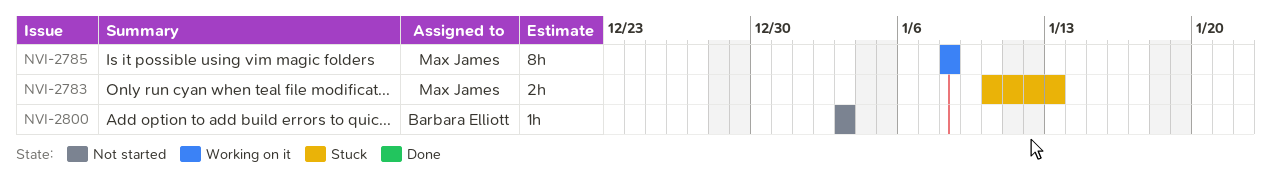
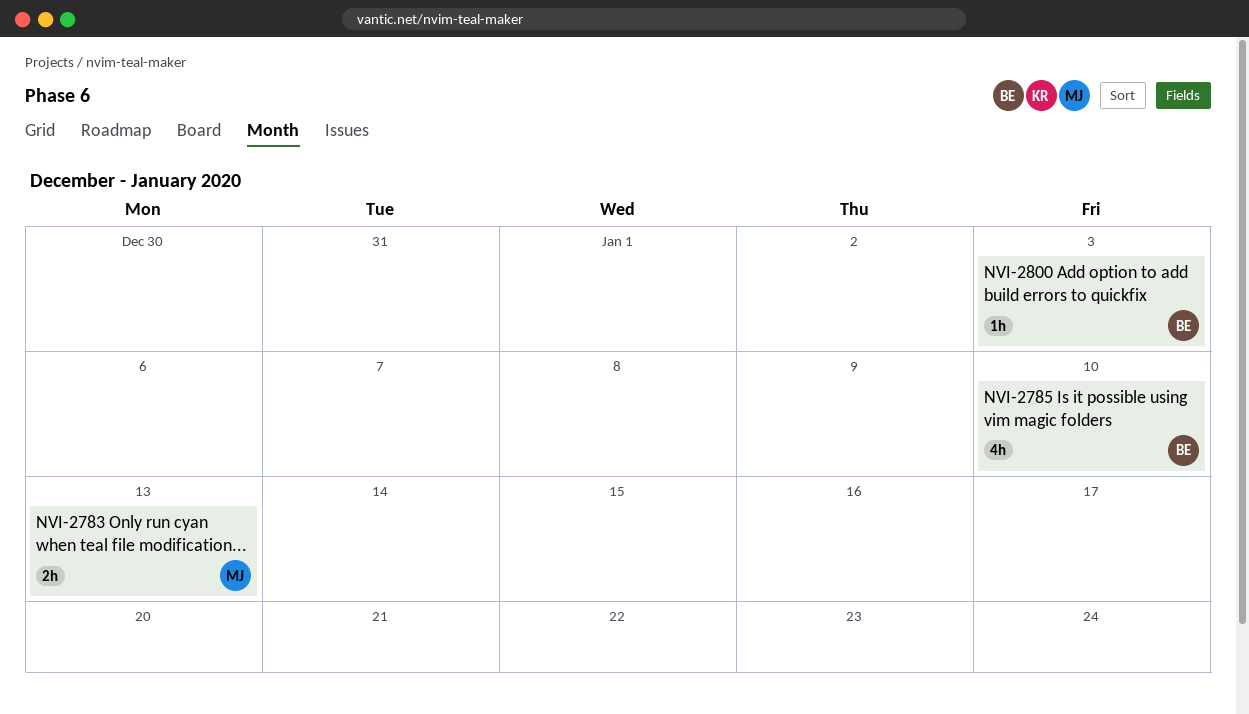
NVI-2785, owner: Max James -> Barbara Elliott
NVI-2785, estimate: 8h -> 4h
NVI-2785, due: Jan 8 -> Jan 10

